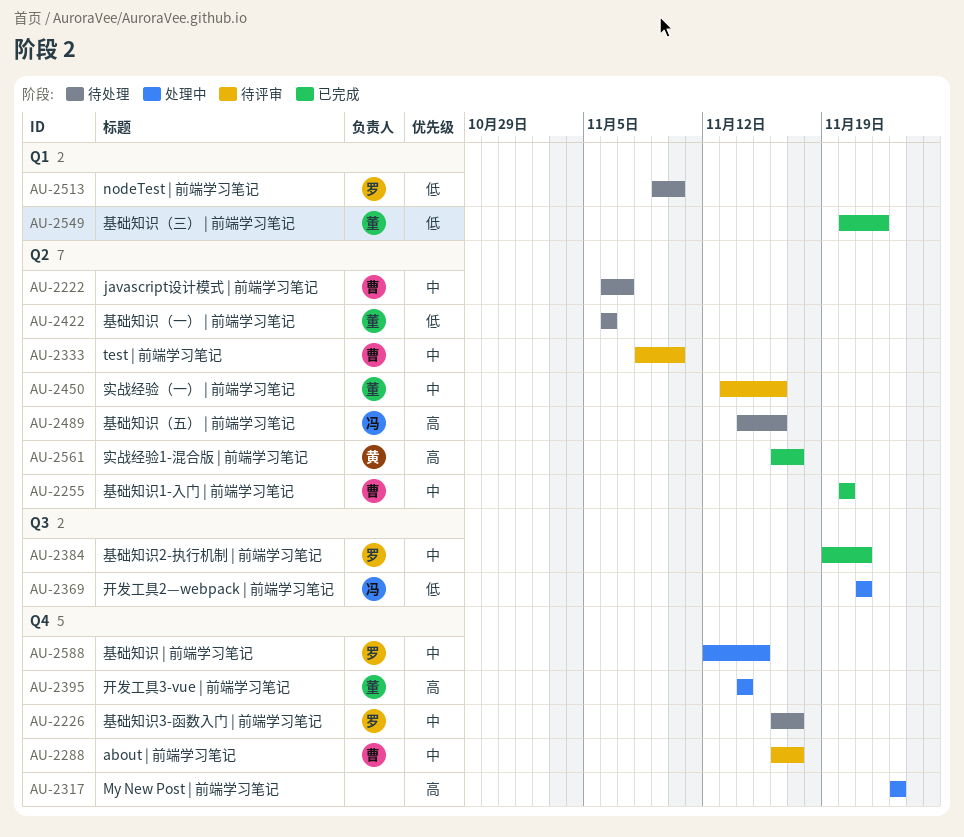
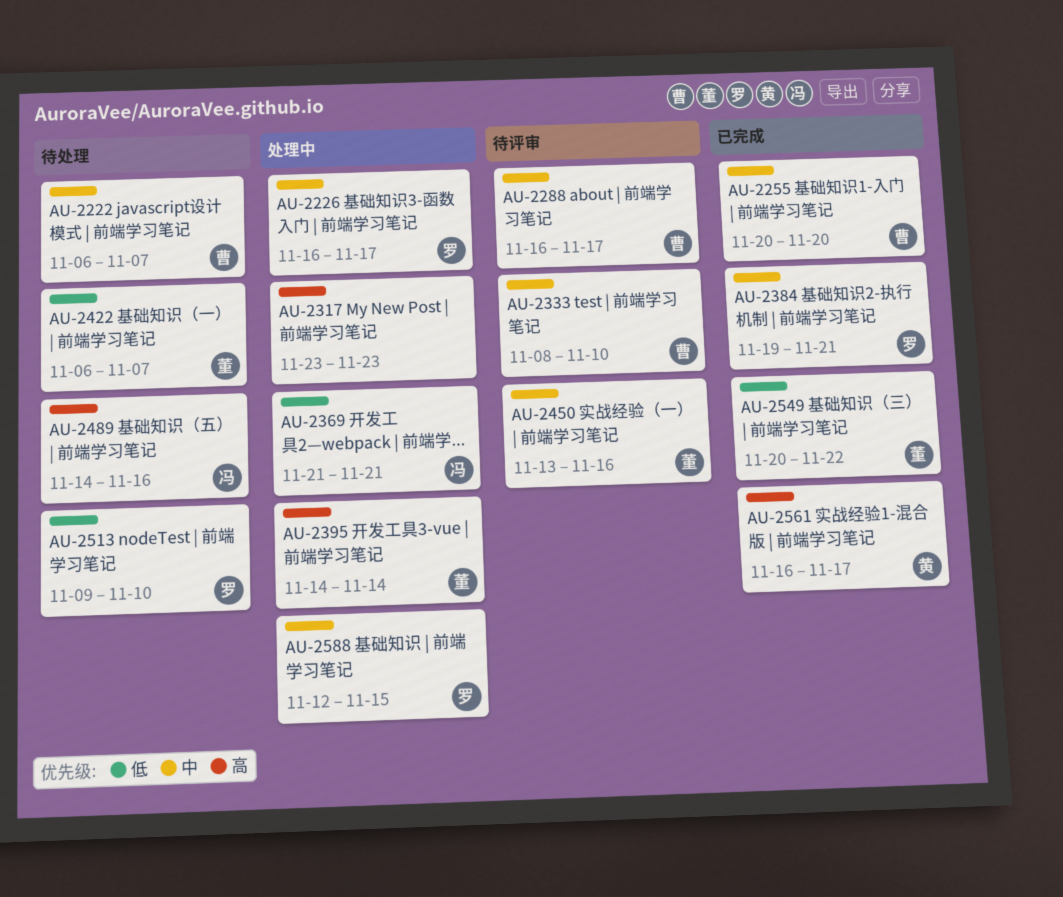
AU-2226, status: 待处理 -> 处理中
AU-2422, due: Nov 6 -> Nov 7

